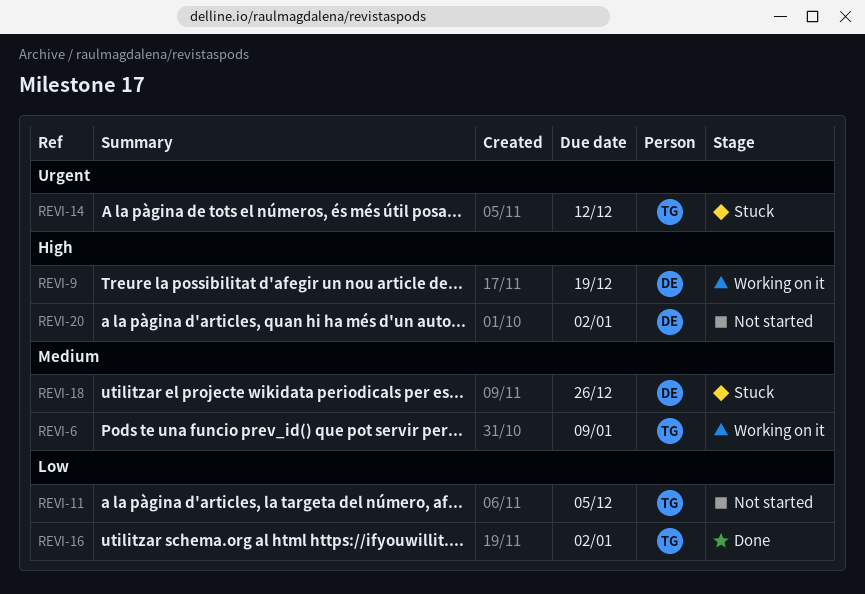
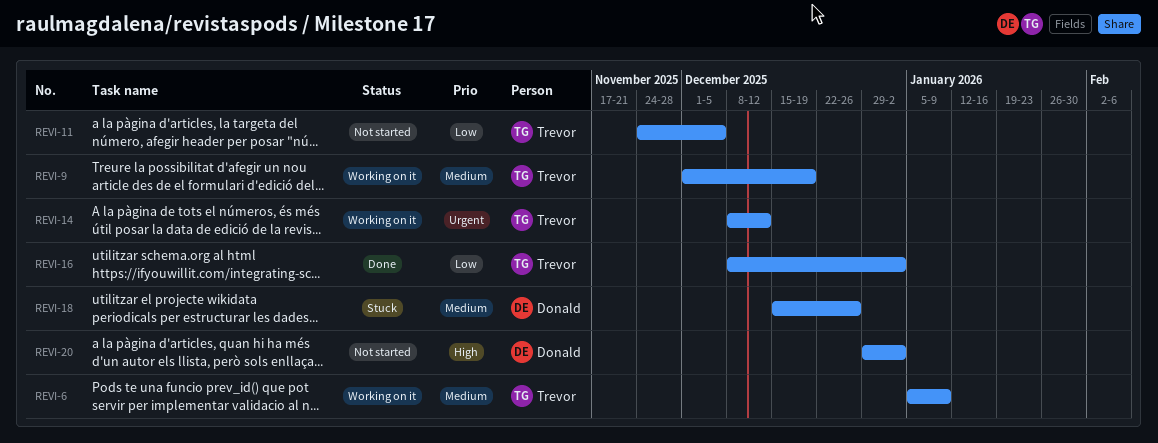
REVI-9, owner: Donald -> Trevor
REVI-9, priority: High -> Medium
REVI-14, status: Stuck -> Working on it

